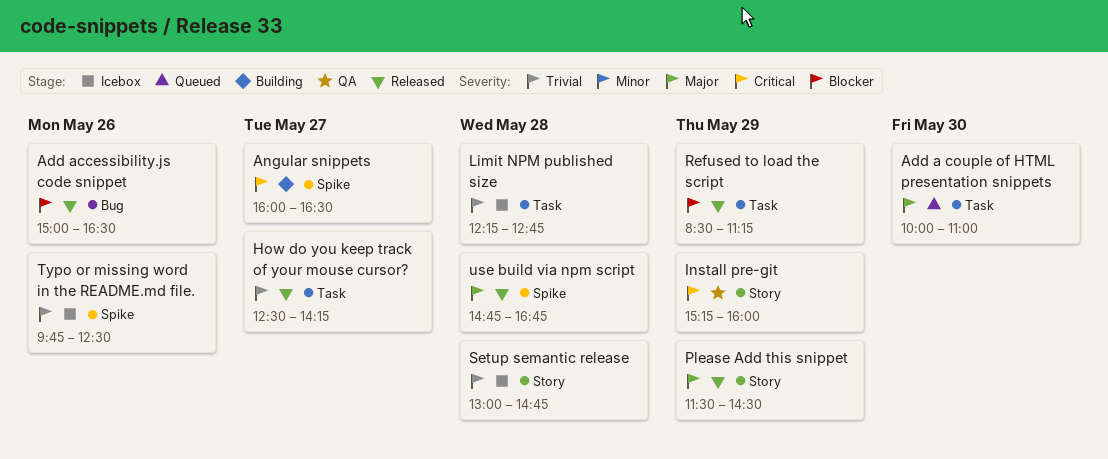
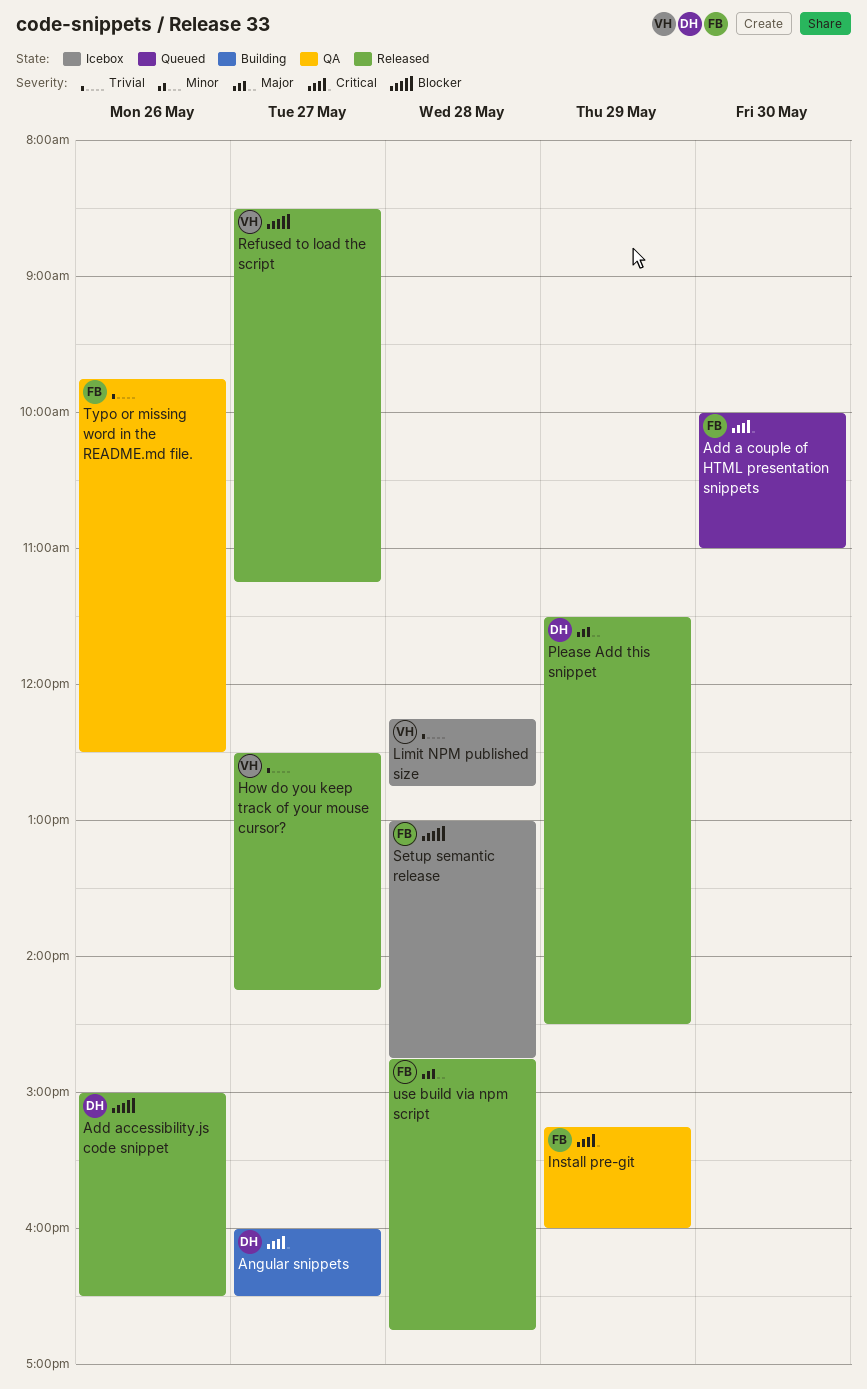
Add a couple of HTML presentation snippets, priority: Major -> Critical
Refused to load the script, day: May 29 -> May 27
Setup semantic release, priority: Trivial -> Blocker
Typo or missing word in the README.md file., status: Icebox -> QA

